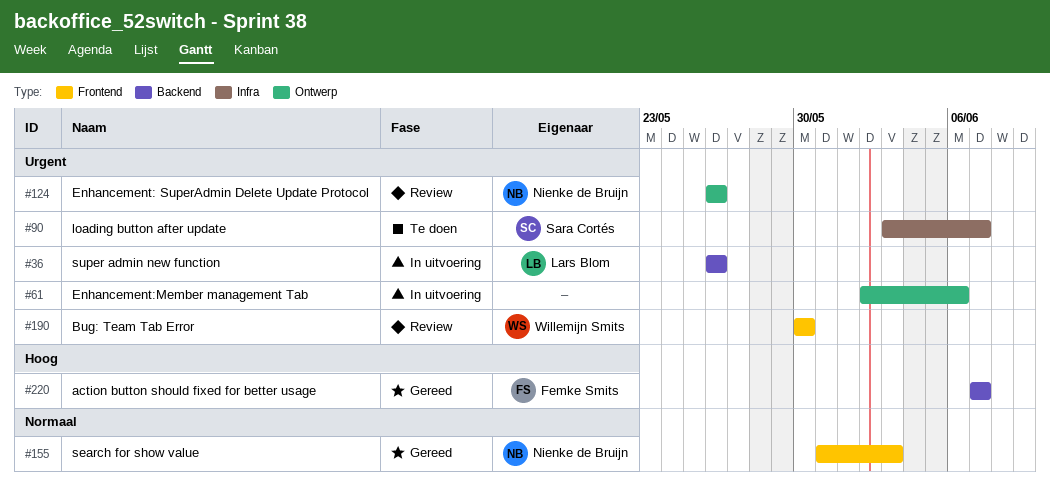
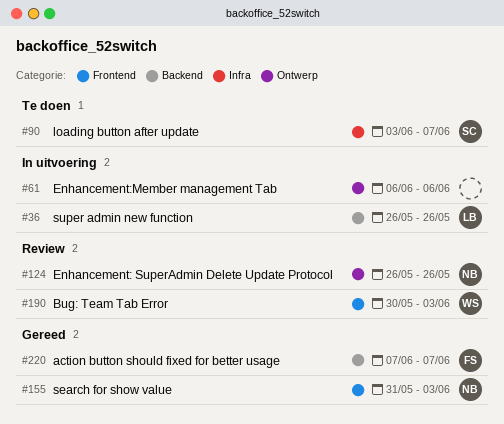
#61, start: Jun 2 -> Jun 6
#190, due: May 30 -> Jun 3

